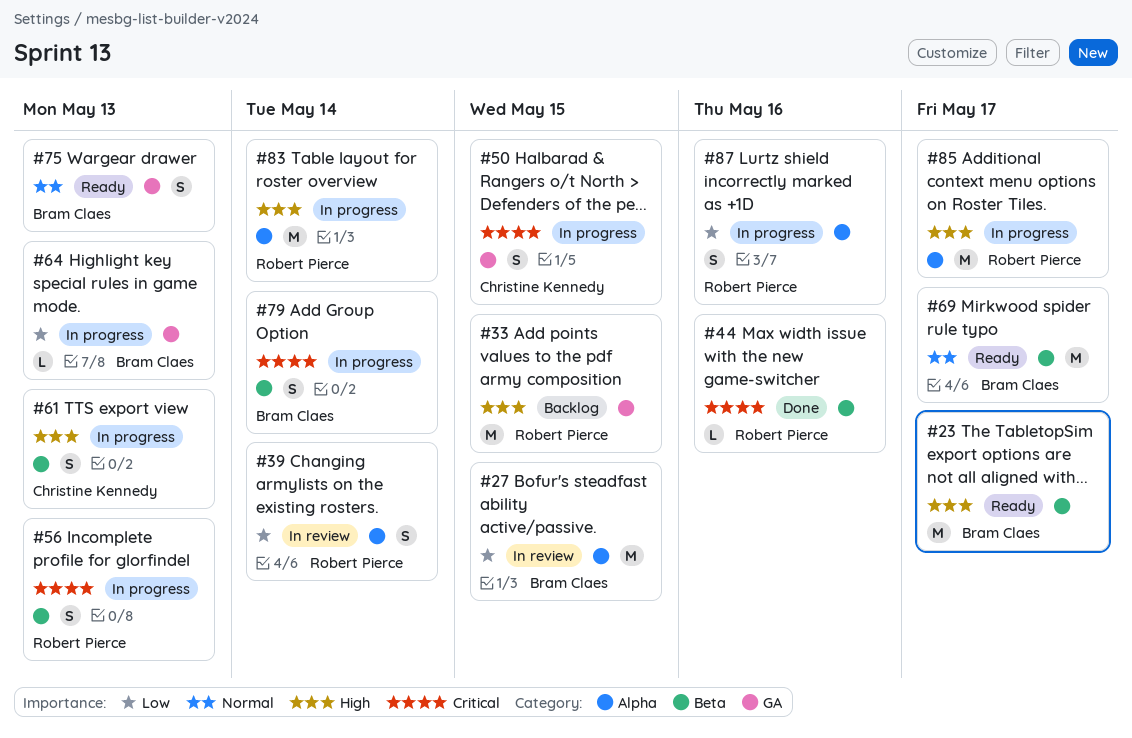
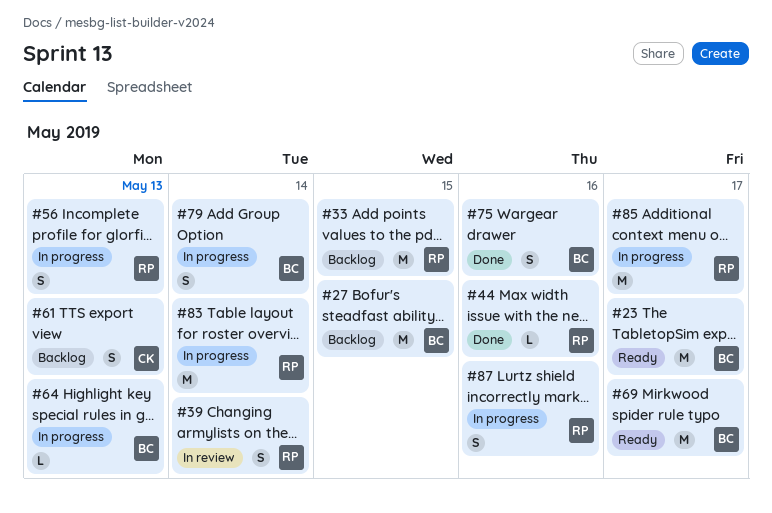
#27, status: In review -> Backlog
#50: present -> none
#61, status: In progress -> Backlog
#75, status: Ready -> Done
#75, due: May 13 -> May 16

